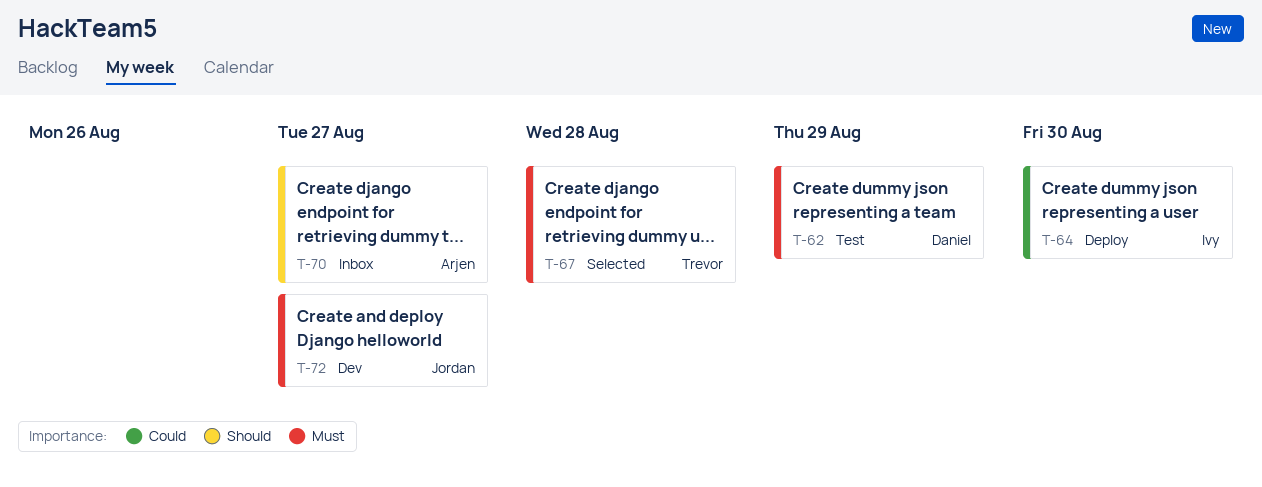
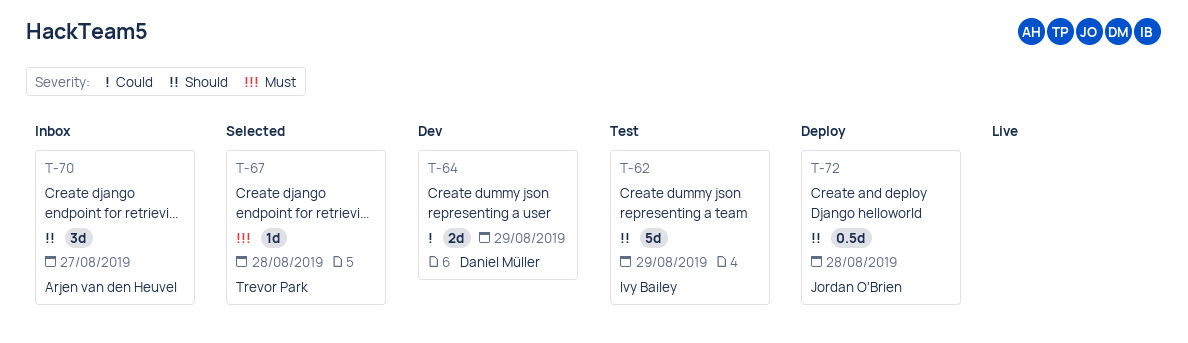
T-62, owner: Daniel Müller -> Ivy Bailey
T-62, priority: Must -> Should
T-64, status: Deploy -> Dev
T-64, owner: Ivy Bailey -> Daniel Müller
T-64, due: Aug 30 -> Aug 29
T-72, status: Dev -> Deploy
T-72, priority: Must -> Should
T-72, due: Aug 27 -> Aug 28

